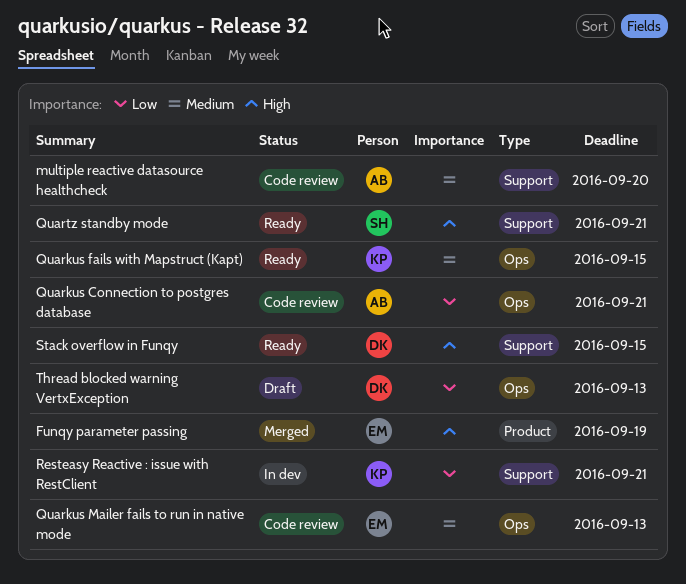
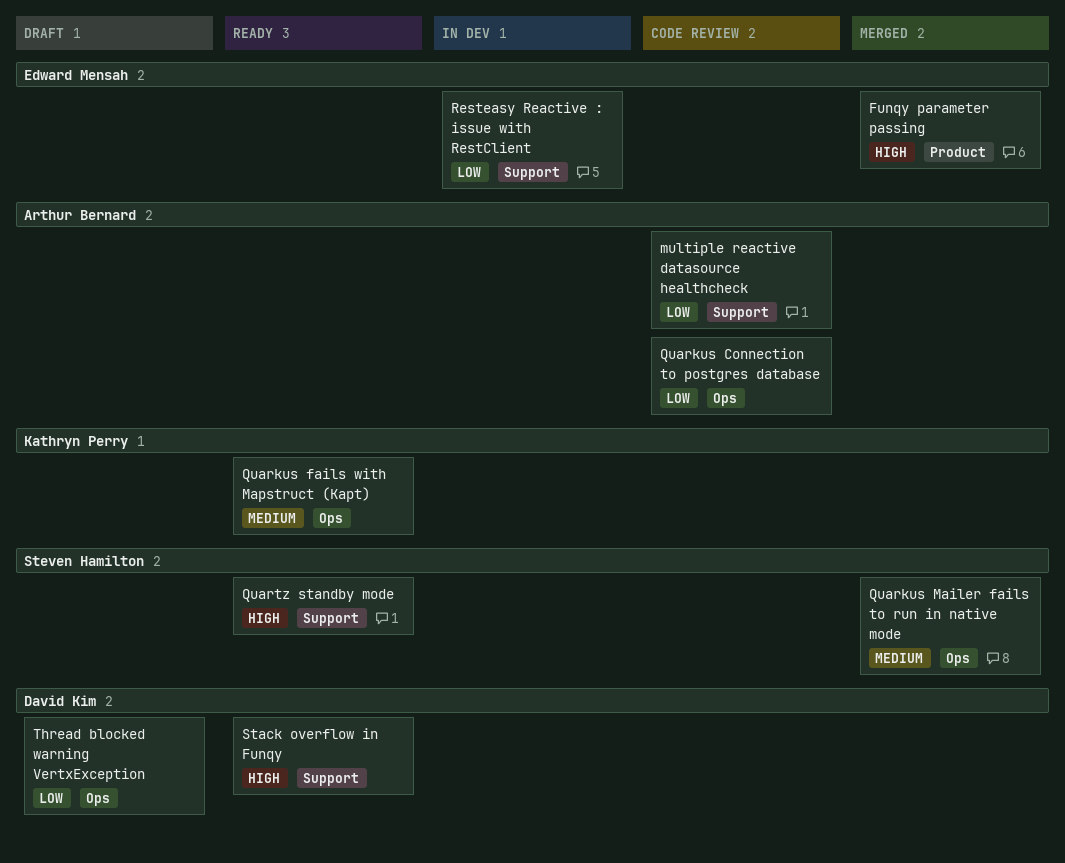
multiple reactive datasource healthcheck, priority: Medium -> Low
Quarkus Mailer fails to run in native mode, status: Code review -> Merged
Quarkus Mailer fails to run in native mode, owner: Edward Mensah -> Steven Hamilton
Resteasy Reactive : issue with RestClient, owner: Kathryn Perry -> Edward Mensah

